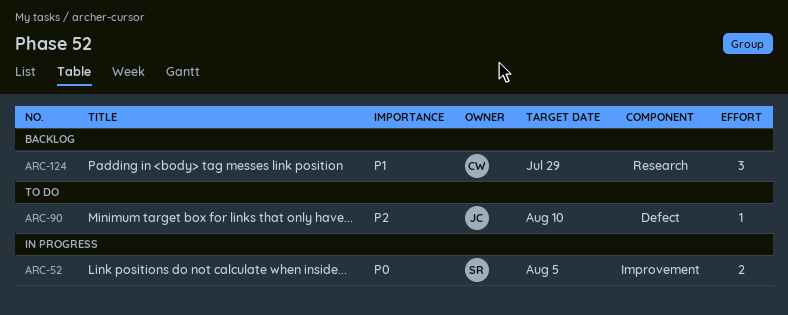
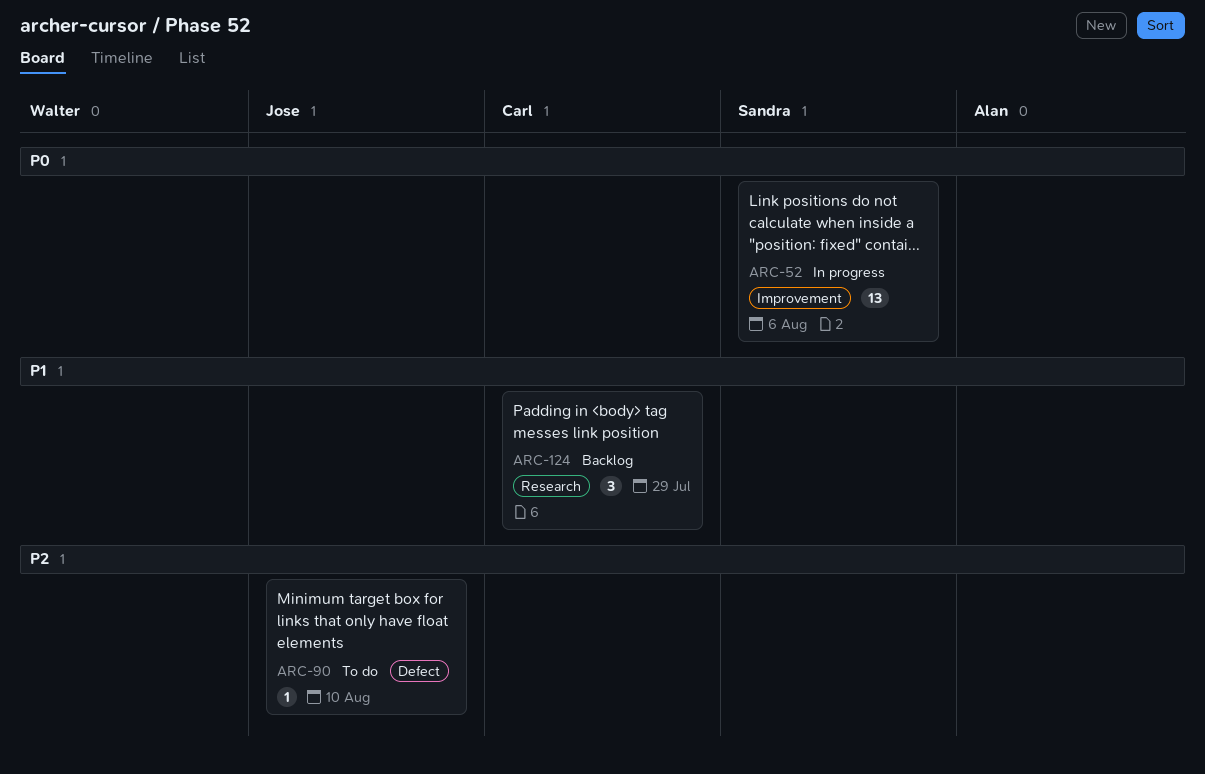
ARC-52, estimate: 2 -> 13
ARC-52, due: Aug 5 -> Aug 6

